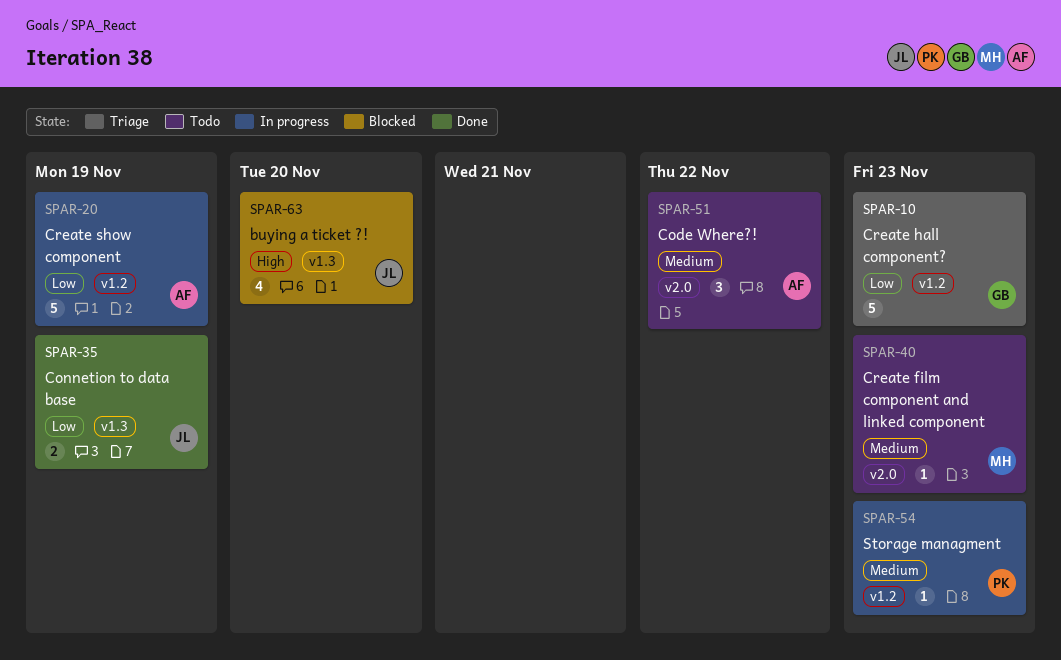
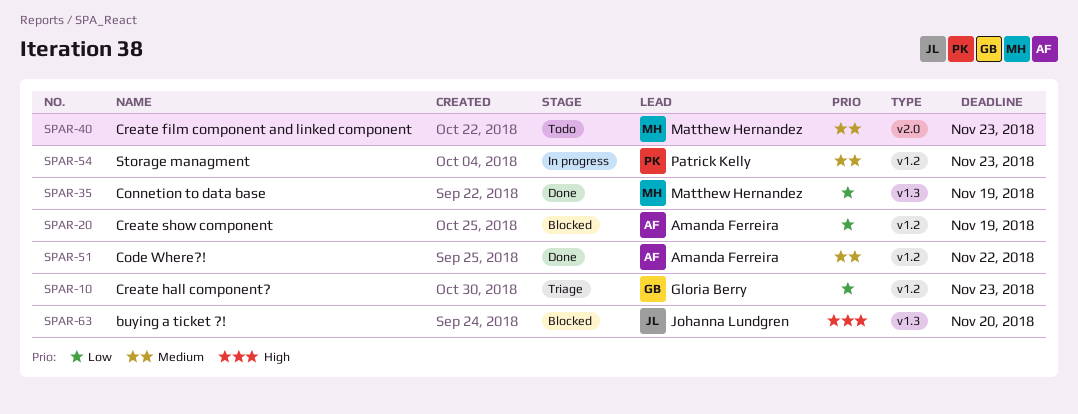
SPAR-20, status: In progress -> Blocked
SPAR-35, owner: Johanna Lundgren -> Matthew Hernandez
SPAR-51, status: Todo -> Done
SPAR-51, label: v2.0 -> v1.2

